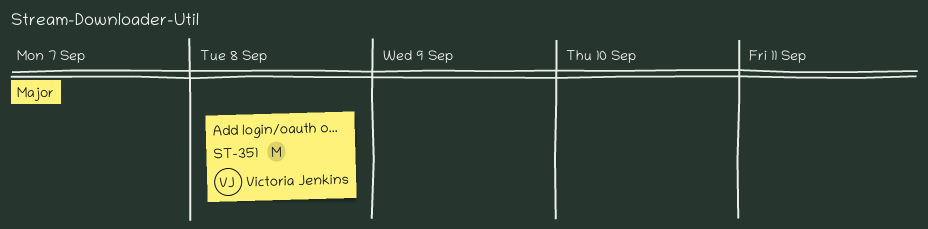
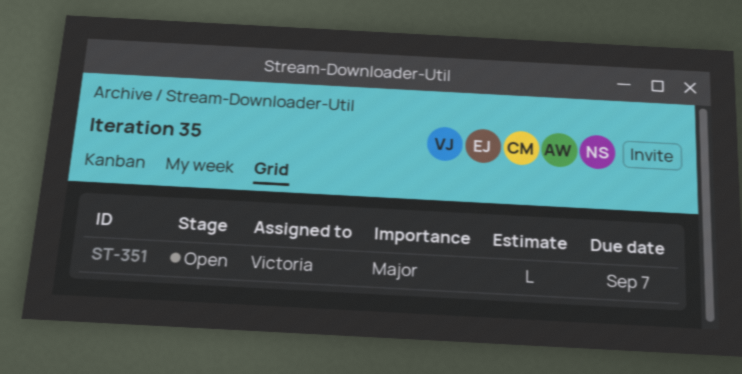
ST-351, estimate: M -> L
ST-351, due: Sep 8 -> Sep 7

